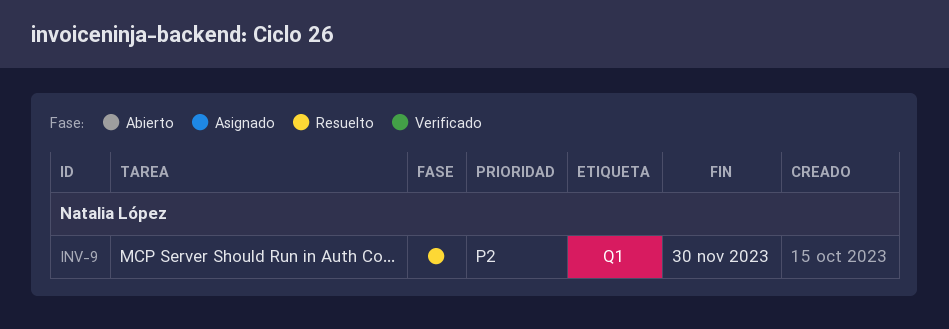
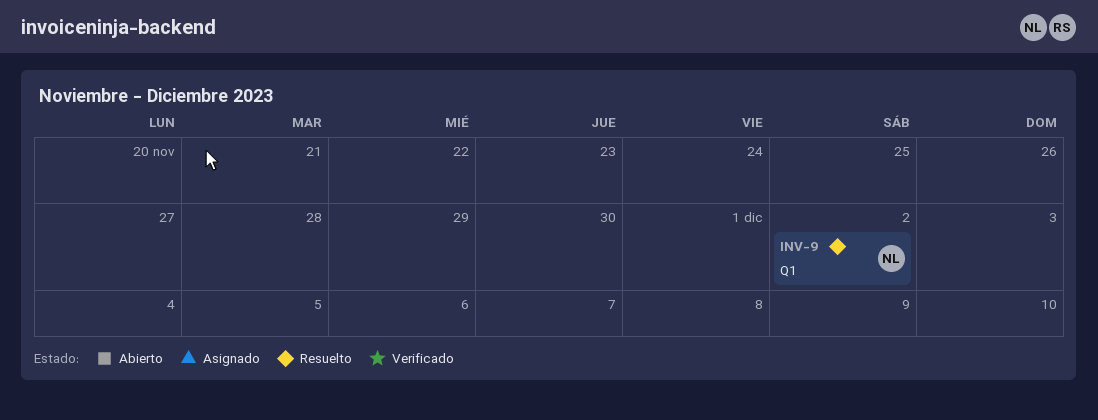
INV-9, due: Nov 30 -> Dec 2

